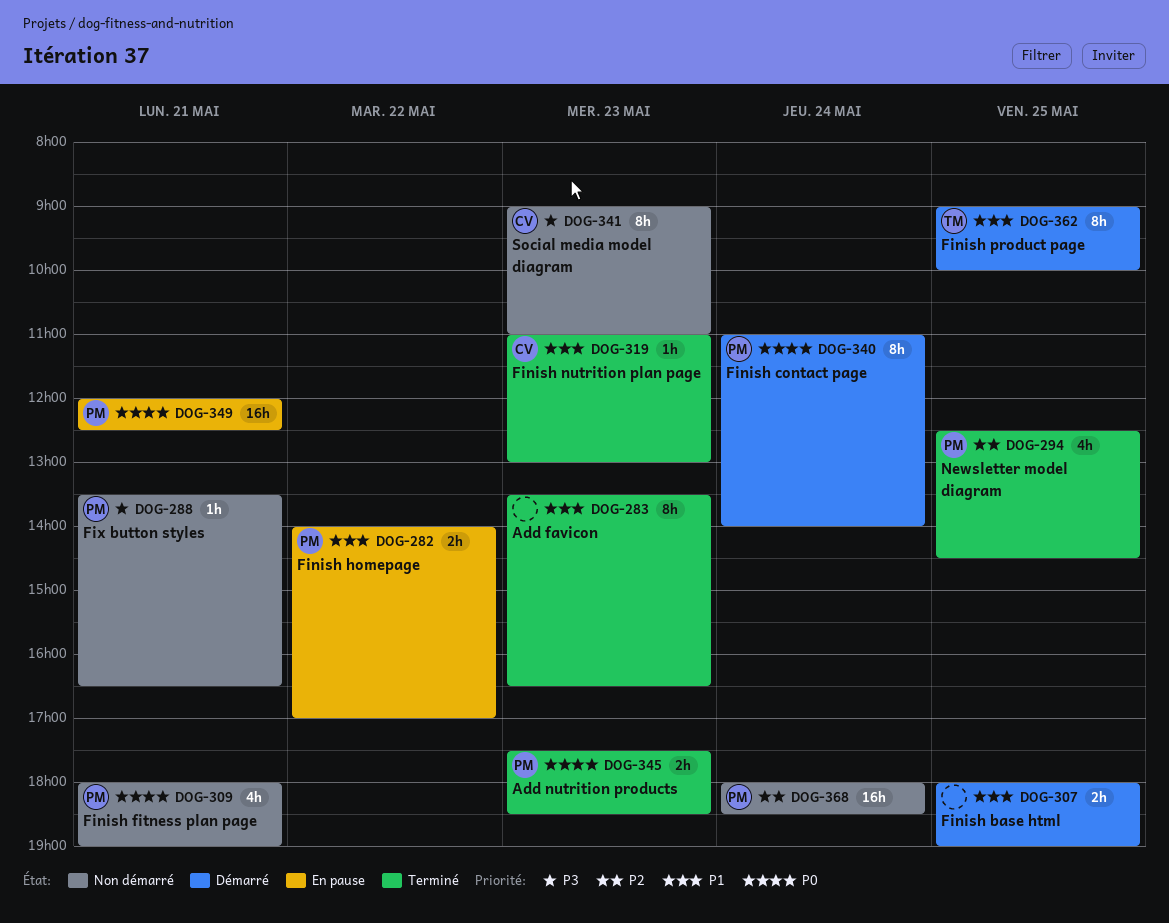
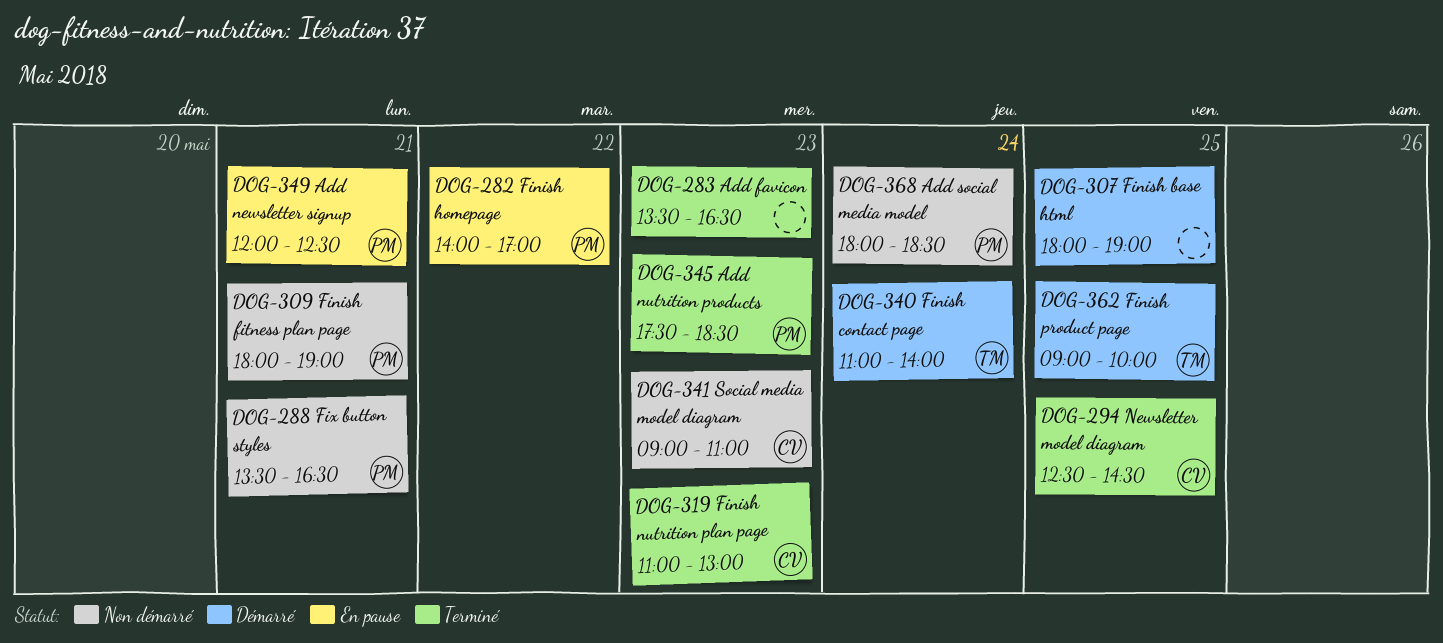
DOG-294, owner: PM -> CV
DOG-340, owner: PM -> TM

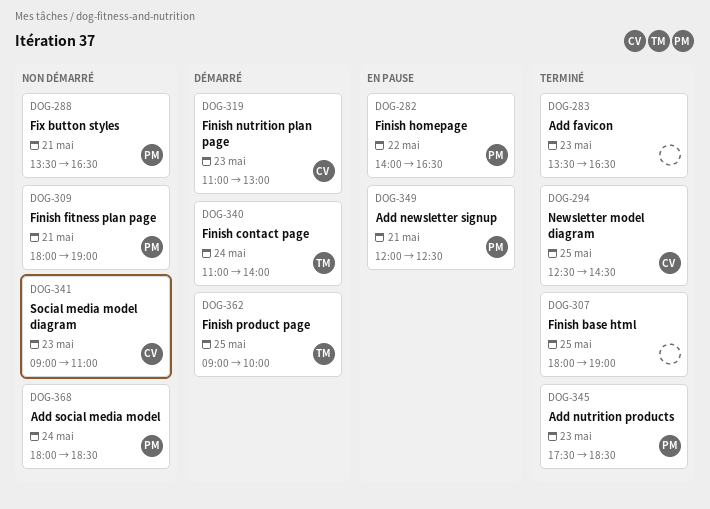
DOG-282, ends: 17:00 -> 16:30
DOG-307, status: Démarré -> Terminé
DOG-319, status: Terminé -> Démarré

